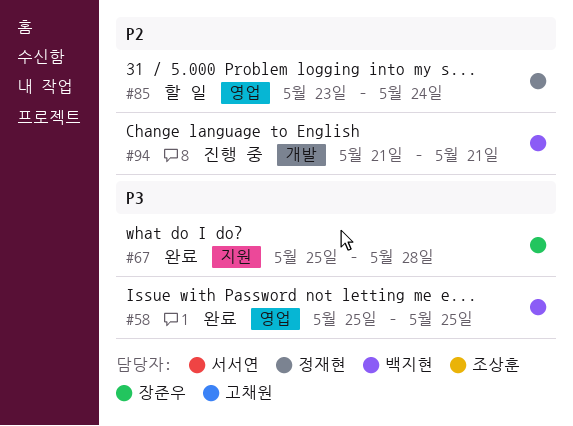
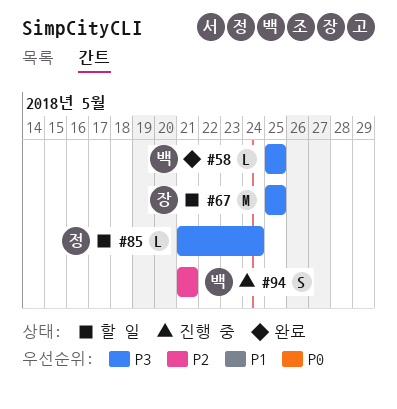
#67, status: 완료 -> 할 일
#67, due: May 28 -> May 25
#85, priority: P2 -> P3
#85, start: May 23 -> May 21

